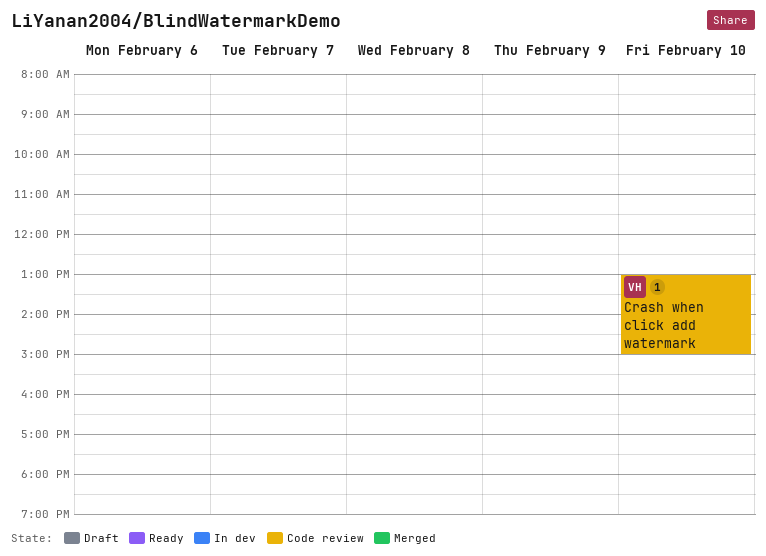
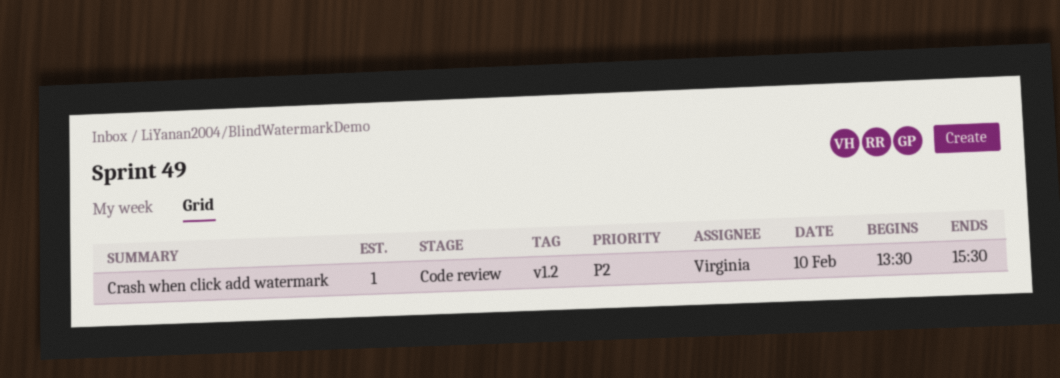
Crash when click add watermark, begins: 13:00 -> 13:30
Crash when click add watermark, ends: 15:00 -> 15:30

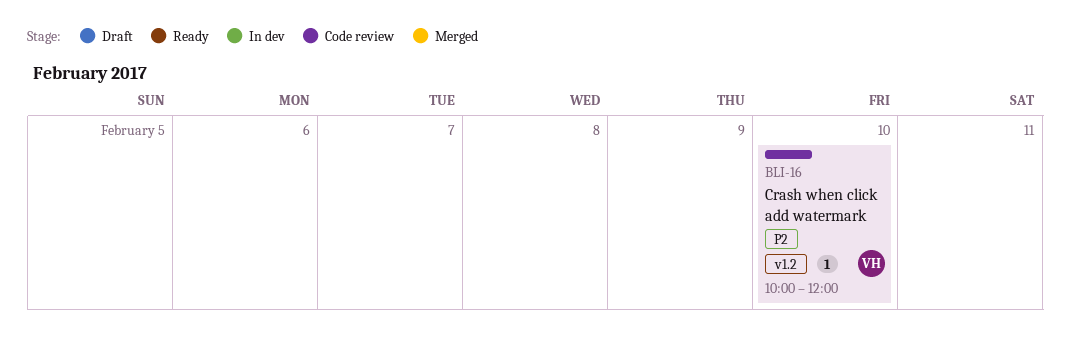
Crash when click add watermark, begins: 13:30 -> 10:00
Crash when click add watermark, ends: 15:30 -> 12:00

